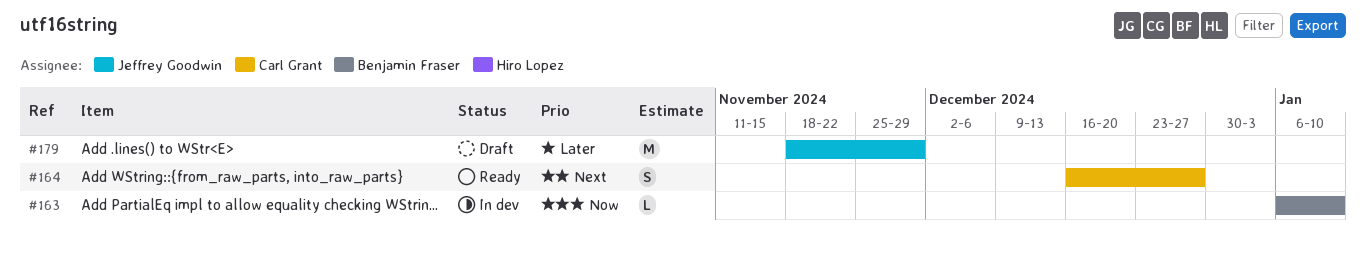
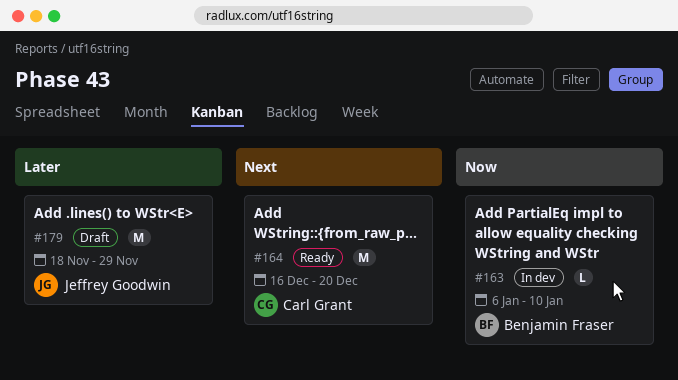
#164, estimate: S -> M
#164, due: Dec 27 -> Dec 20

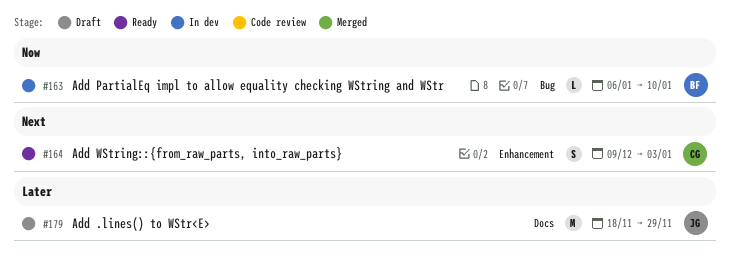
#164, estimate: M -> S
#164, start: Dec 16 -> Dec 9
#164, due: Dec 20 -> Jan 3

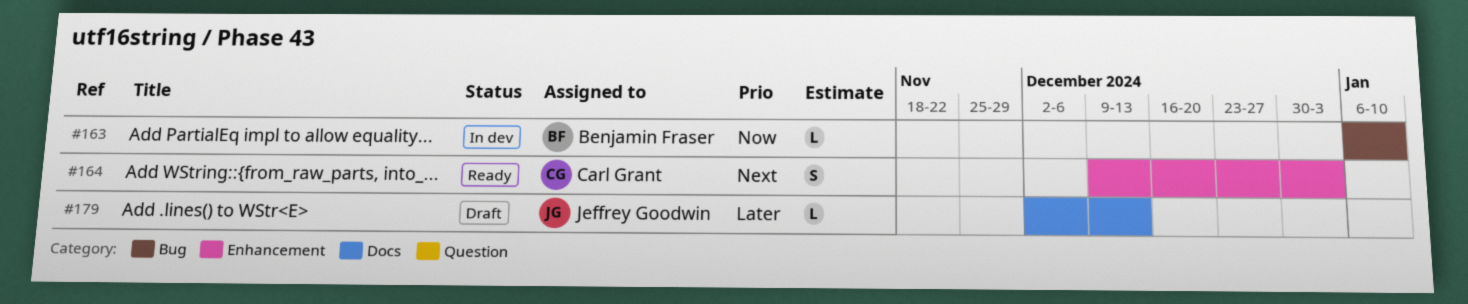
#179, estimate: M -> L
#179, start: Nov 18 -> Dec 2
#179, due: Nov 29 -> Dec 13

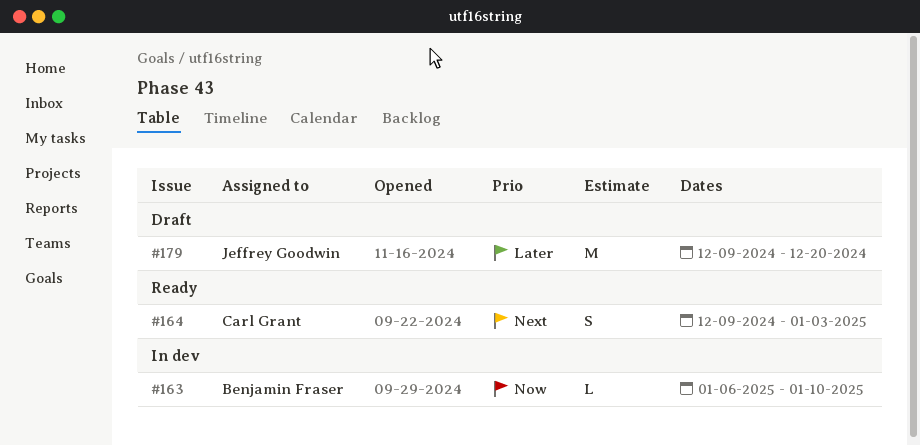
#179, estimate: L -> M
#179, start: Dec 2 -> Dec 9
#179, due: Dec 13 -> Dec 20

